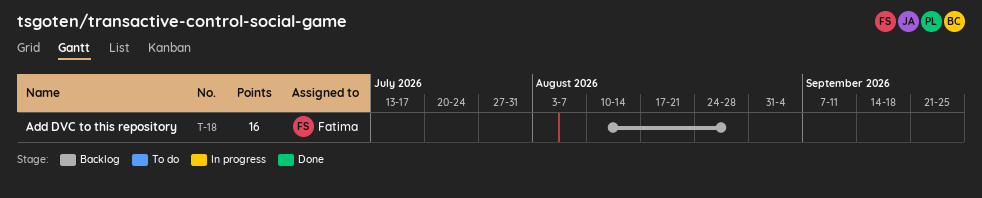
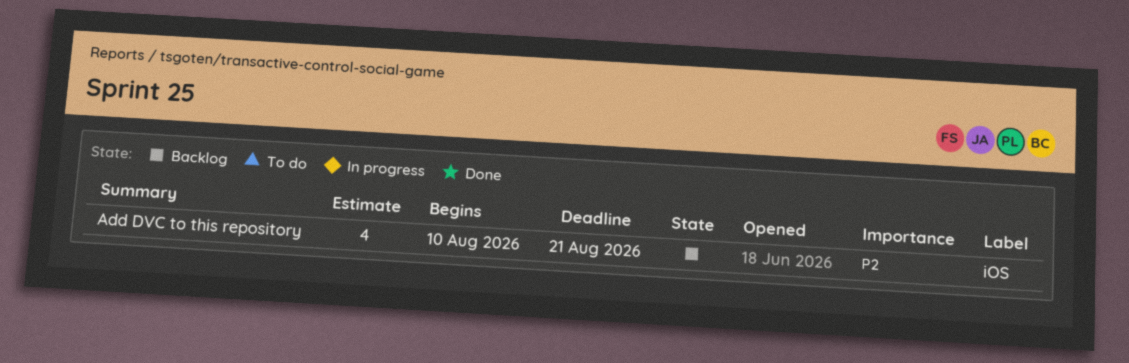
Add DVC to this repository, estimate: 16 -> 4
Add DVC to this repository, due: Aug 28 -> Aug 21

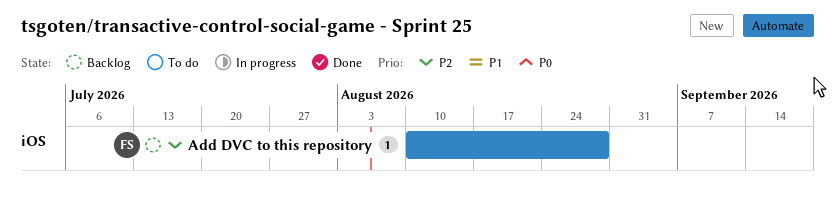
Add DVC to this repository, estimate: 4 -> 1
Add DVC to this repository, due: Aug 21 -> Aug 28

